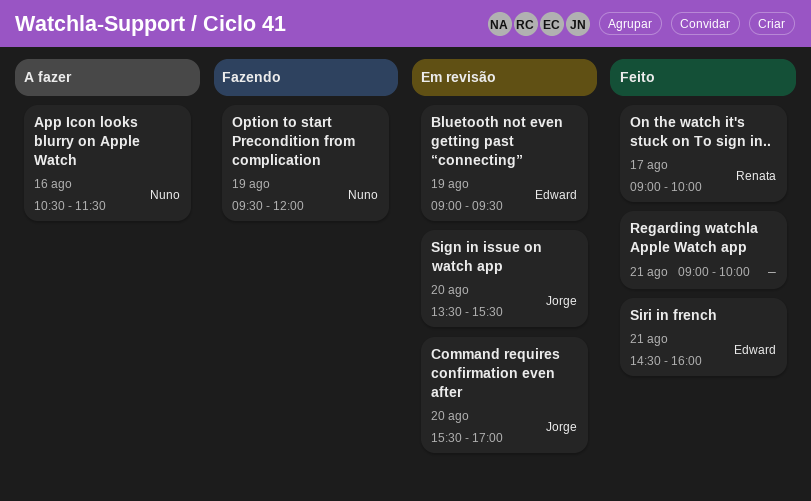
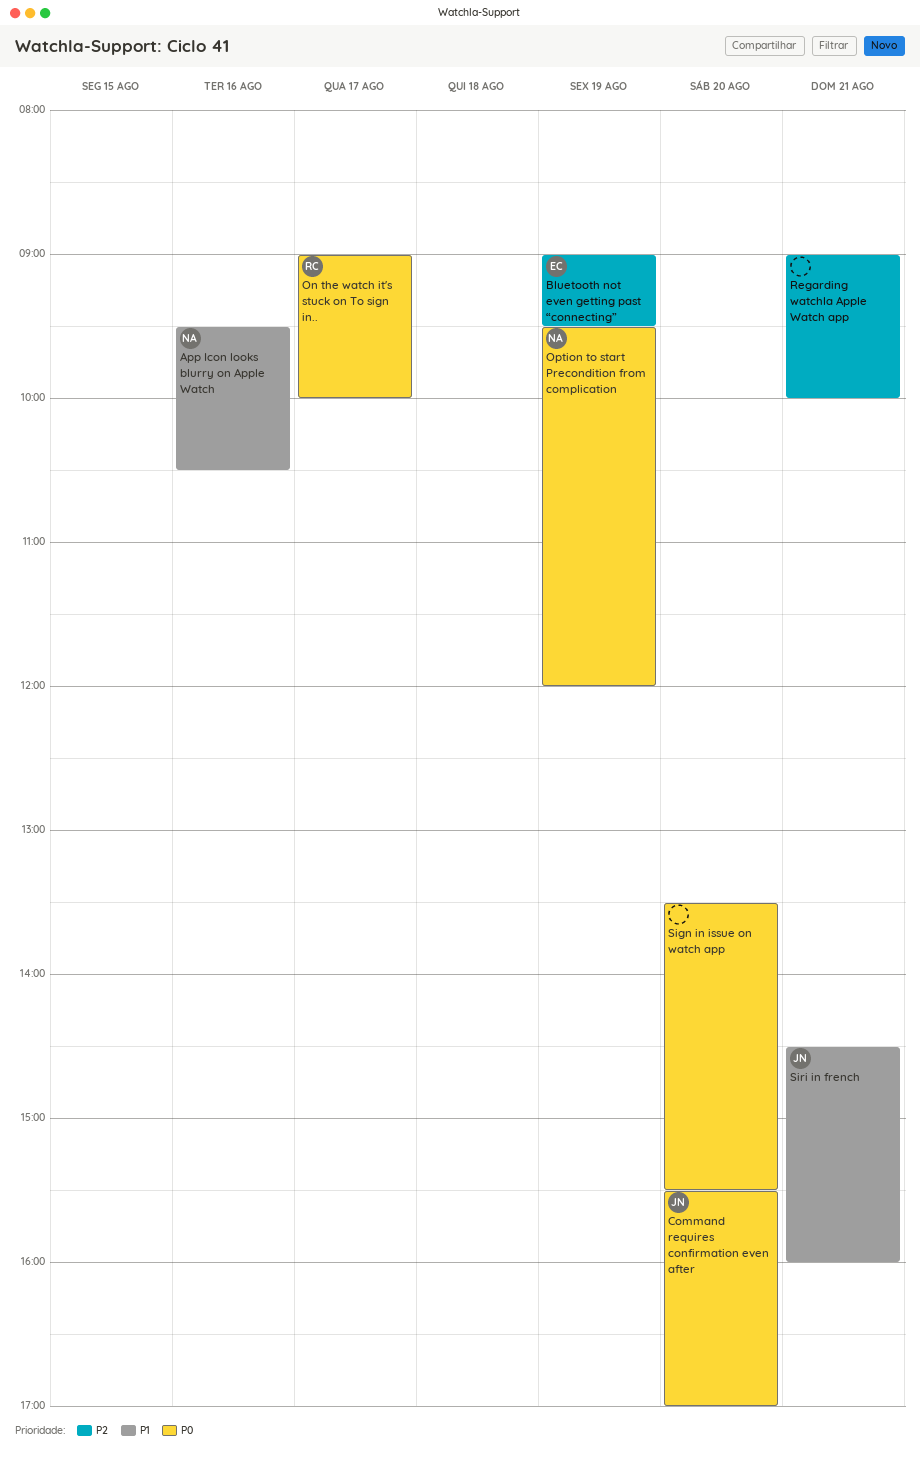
App Icon looks blurry on Apple Watch, begins: 10:30 -> 09:30
App Icon looks blurry on Apple Watch, ends: 11:30 -> 10:30
Sign in issue on watch app, owner: Jorge -> none
Siri in french, owner: Edward -> Jorge

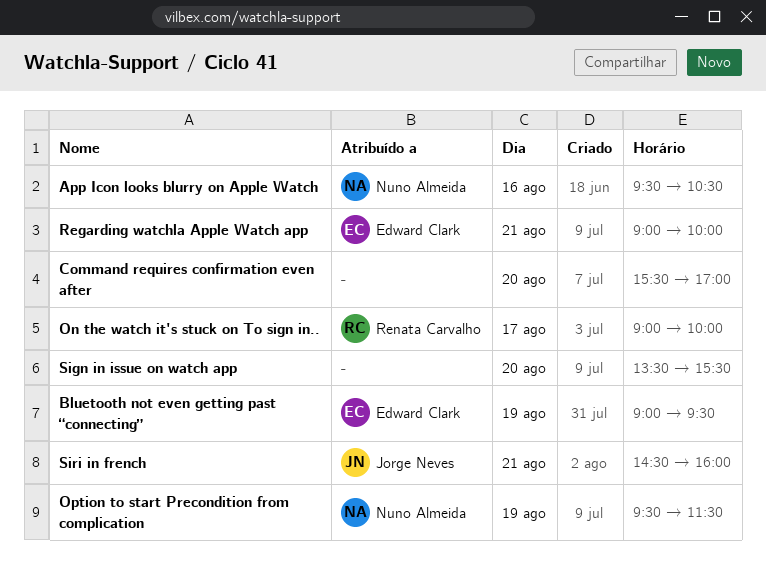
Command requires confirmation even after, owner: Jorge Neves -> none
Option to start Precondition from complication, ends: 12:00 -> 11:30
Regarding watchla Apple Watch app, owner: none -> Edward Clark

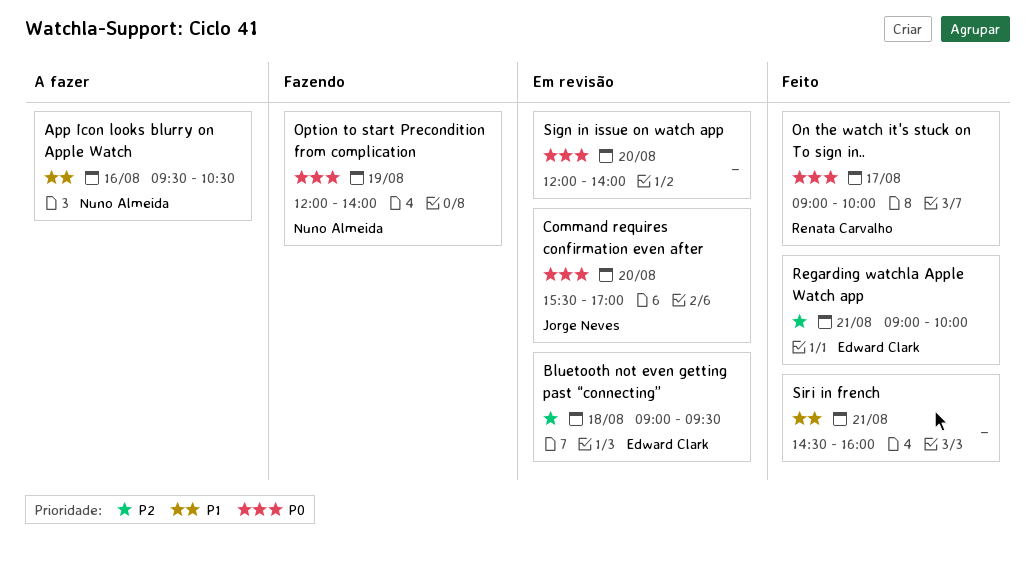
Bluetooth not even getting past “connecting”, day: Aug 19 -> Aug 18
Command requires confirmation even after, owner: none -> Jorge Neves
Option to start Precondition from complication, begins: 09:30 -> 12:00
Option to start Precondition from complication, ends: 11:30 -> 14:00
Sign in issue on watch app, begins: 13:30 -> 12:00
Sign in issue on watch app, ends: 15:30 -> 14:00
Siri in french, owner: Jorge Neves -> none

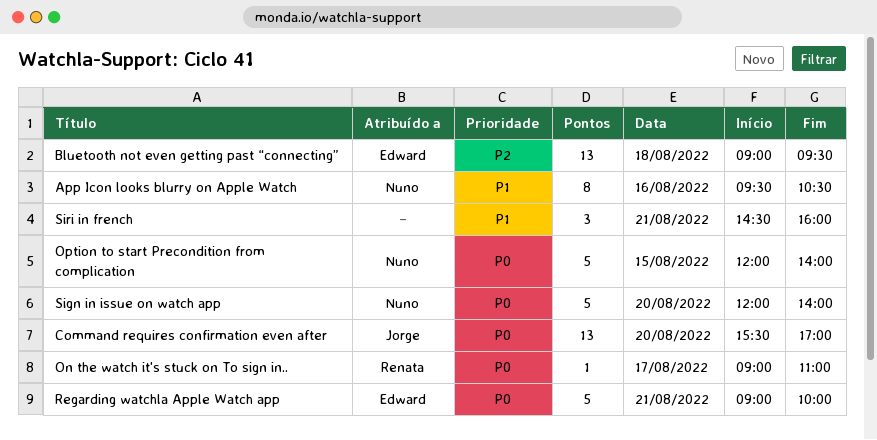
On the watch it's stuck on To sign in.., ends: 10:00 -> 11:00
Option to start Precondition from complication, day: Aug 19 -> Aug 15
Regarding watchla Apple Watch app, priority: P2 -> P0
Sign in issue on watch app, owner: none -> Nuno Almeida

